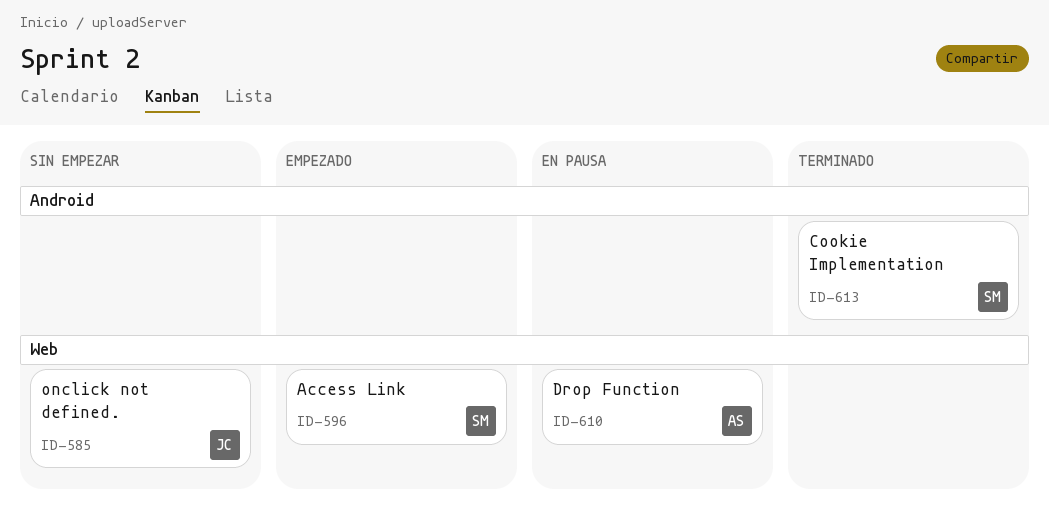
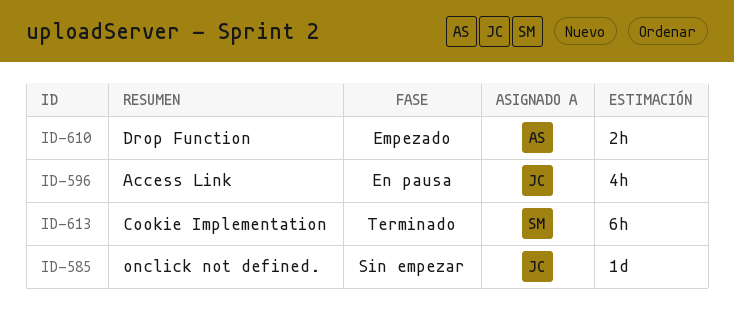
ID-596, status: Empezado -> En pausa
ID-596, owner: SM -> JC
ID-610, status: En pausa -> Empezado

